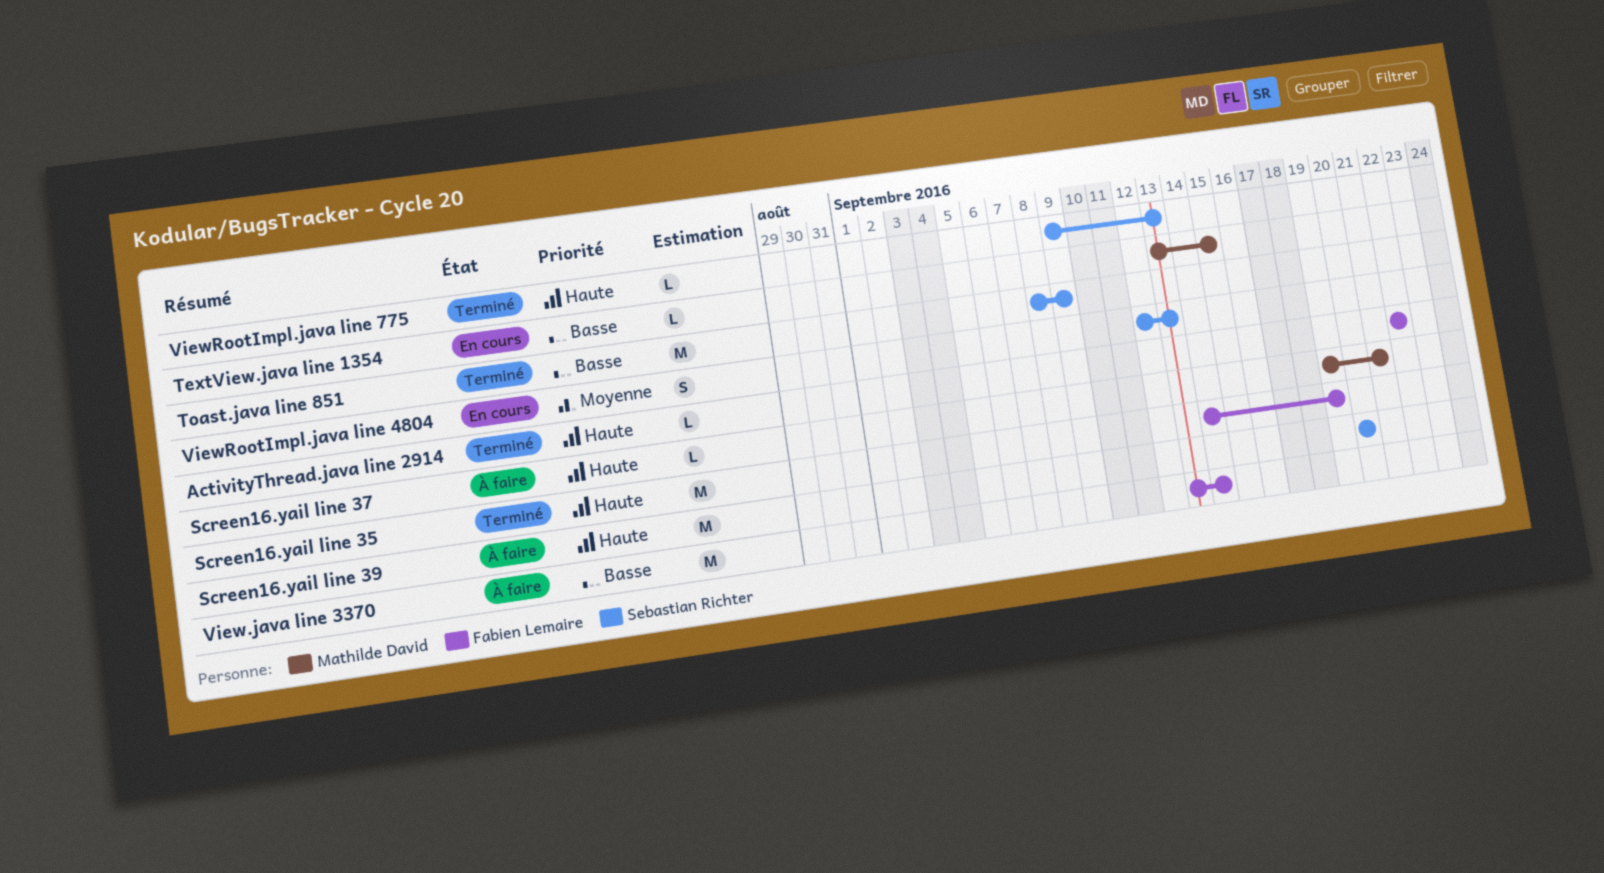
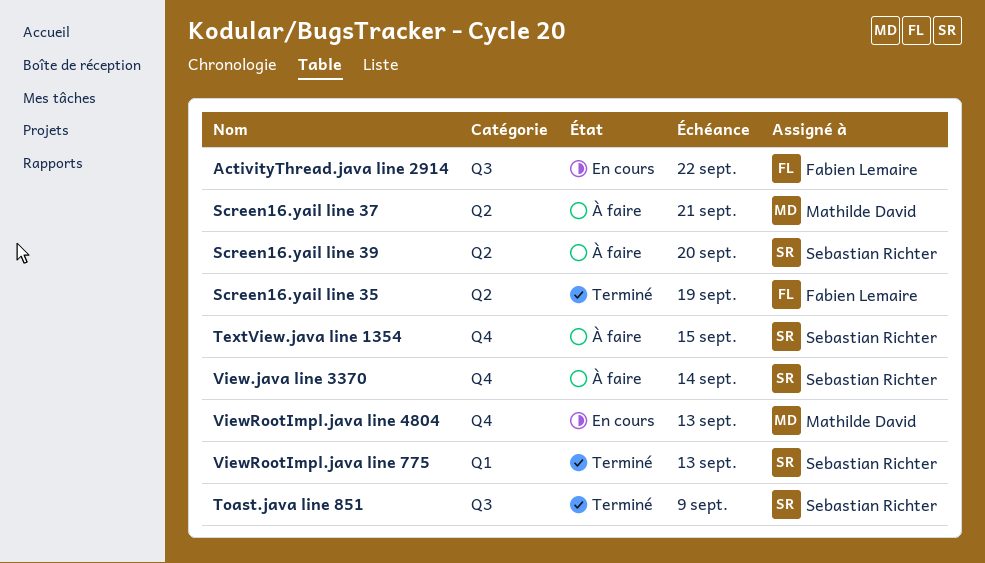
ActivityThread.java line 2914, status: Terminé -> En cours
TextView.java line 1354, status: En cours -> À faire
TextView.java line 1354, owner: Mathilde David -> Sebastian Richter
View.java line 3370, owner: Fabien Lemaire -> Sebastian Richter
ViewRootImpl.java line 4804, owner: Sebastian Richter -> Mathilde David

